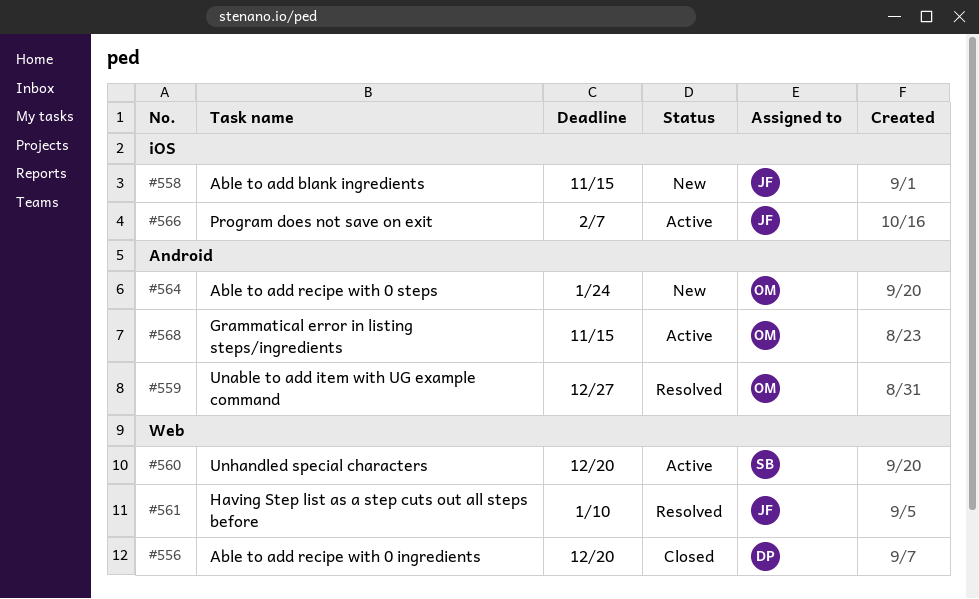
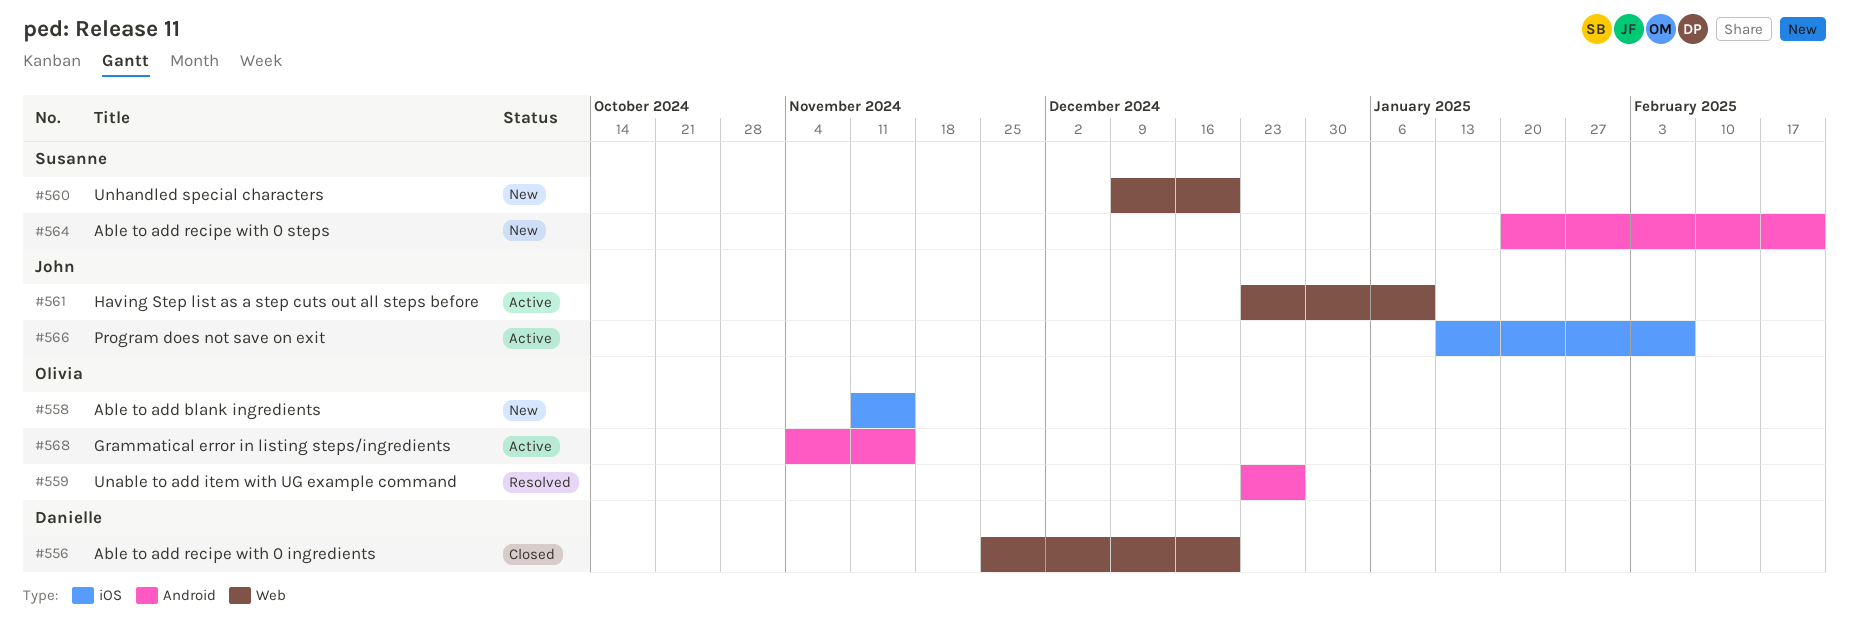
#558, owner: John -> Olivia
#560, status: Active -> New
#561, status: Resolved -> Active
#564, owner: Olivia -> Susanne
#564, due: Jan 24 -> Feb 21

